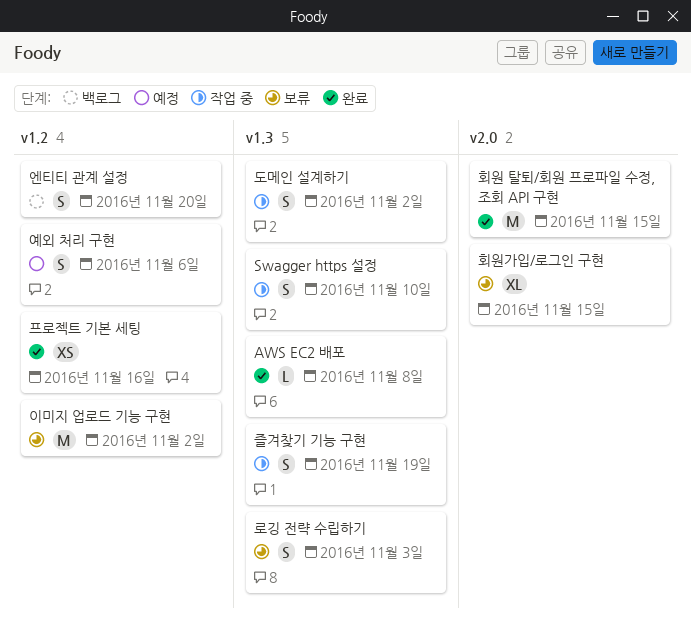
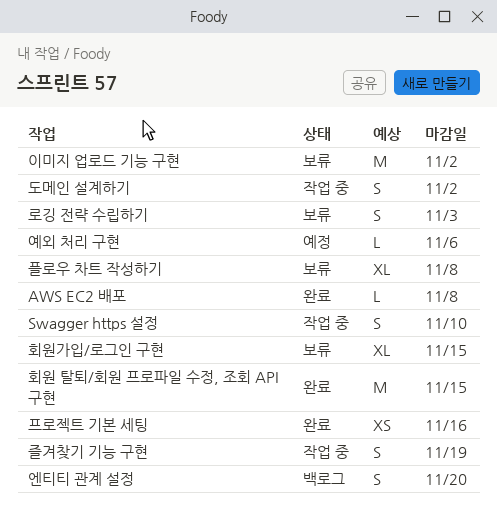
예외 처리 구현, estimate: S -> L
플로우 차트 작성하기: none -> present

